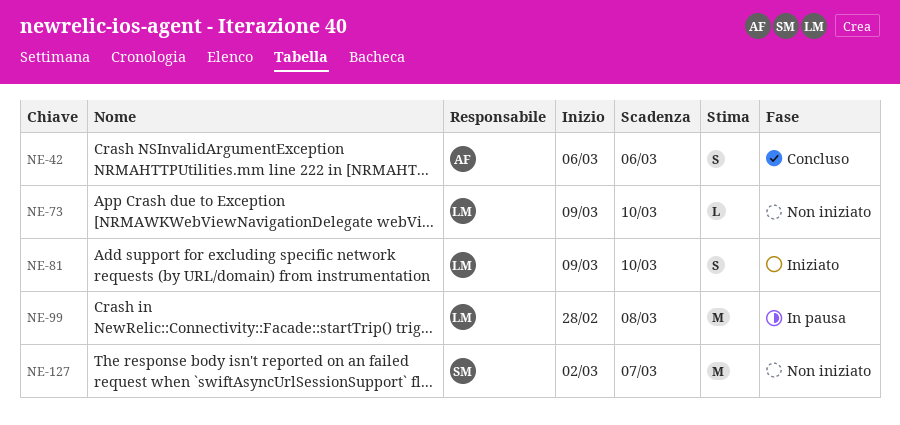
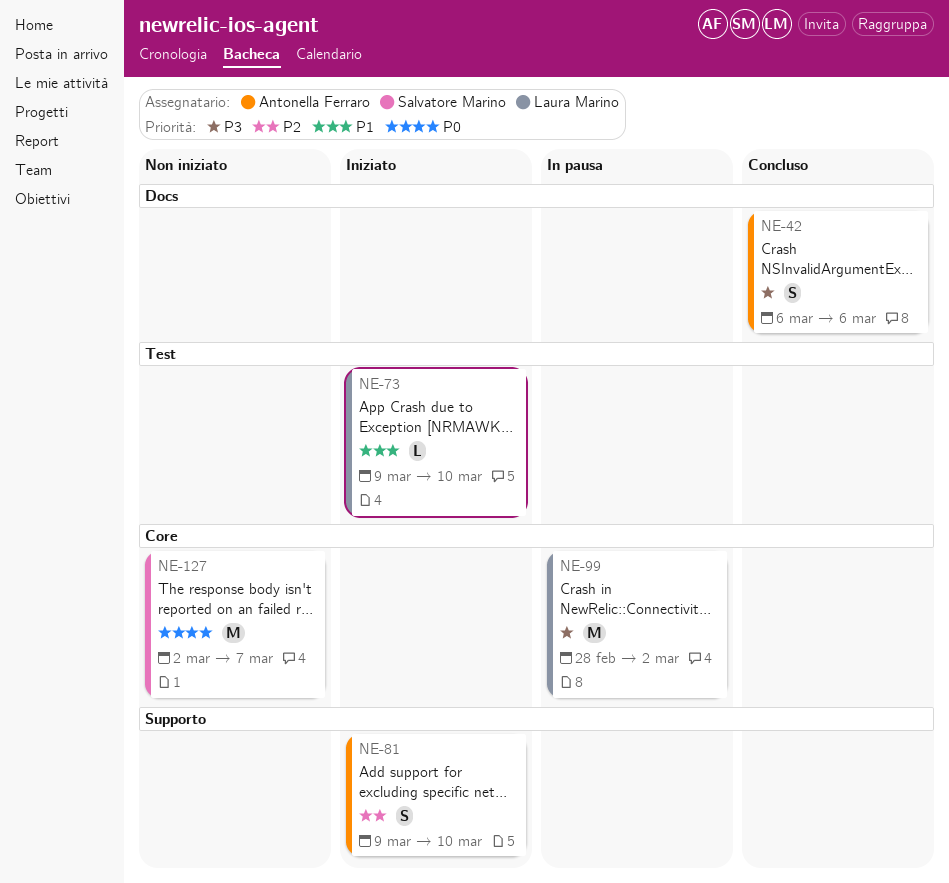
NE-73, status: Non iniziato -> Iniziato
NE-81, owner: Laura Marino -> Antonella Ferraro
NE-99, due: Mar 8 -> Mar 2

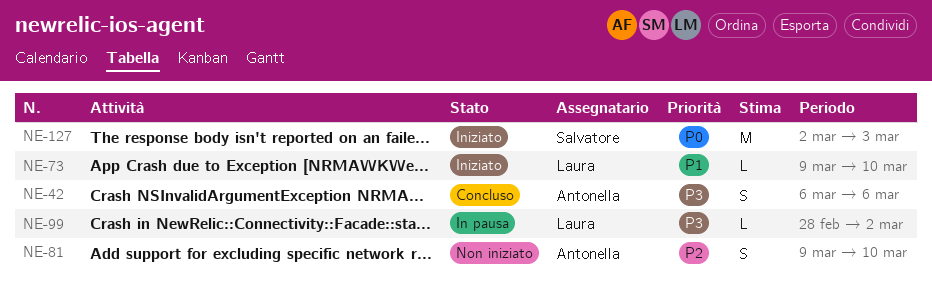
NE-81, status: Iniziato -> Non iniziato
NE-99, estimate: M -> L
NE-127, status: Non iniziato -> Iniziato
NE-127, due: Mar 7 -> Mar 3

